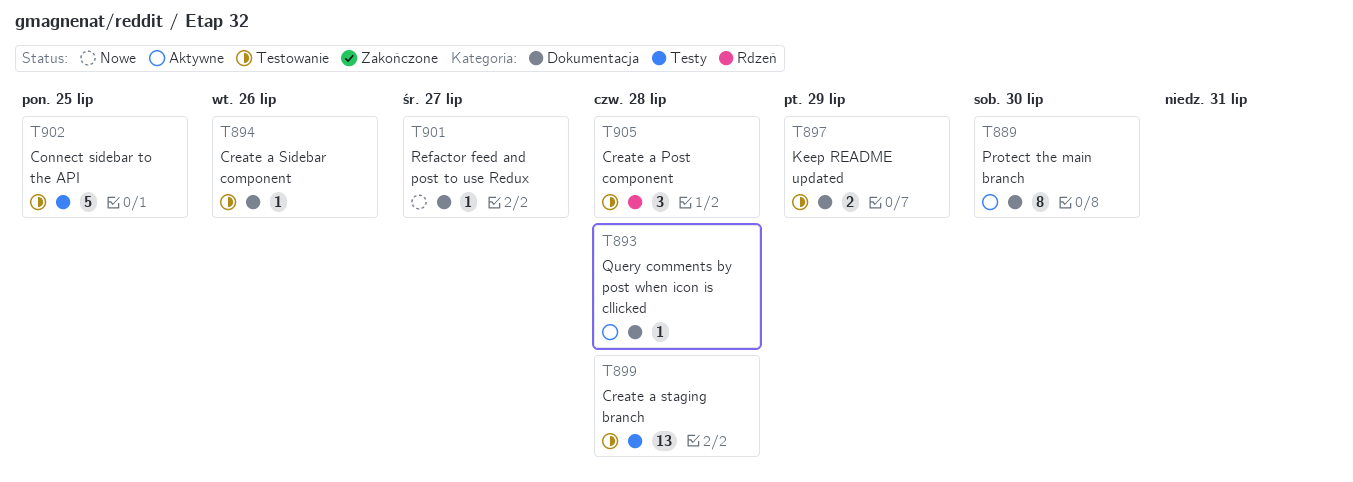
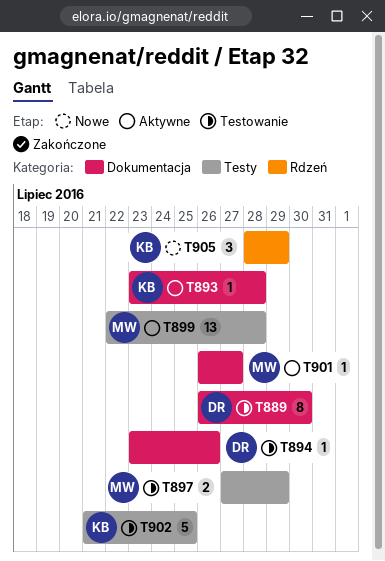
T889, status: Aktywne -> Testowanie
T897, label: Dokumentacja -> Testy
T899, status: Testowanie -> Aktywne
T901, status: Nowe -> Aktywne
T905, status: Testowanie -> Nowe
T905, due: Jul 28 -> Jul 29

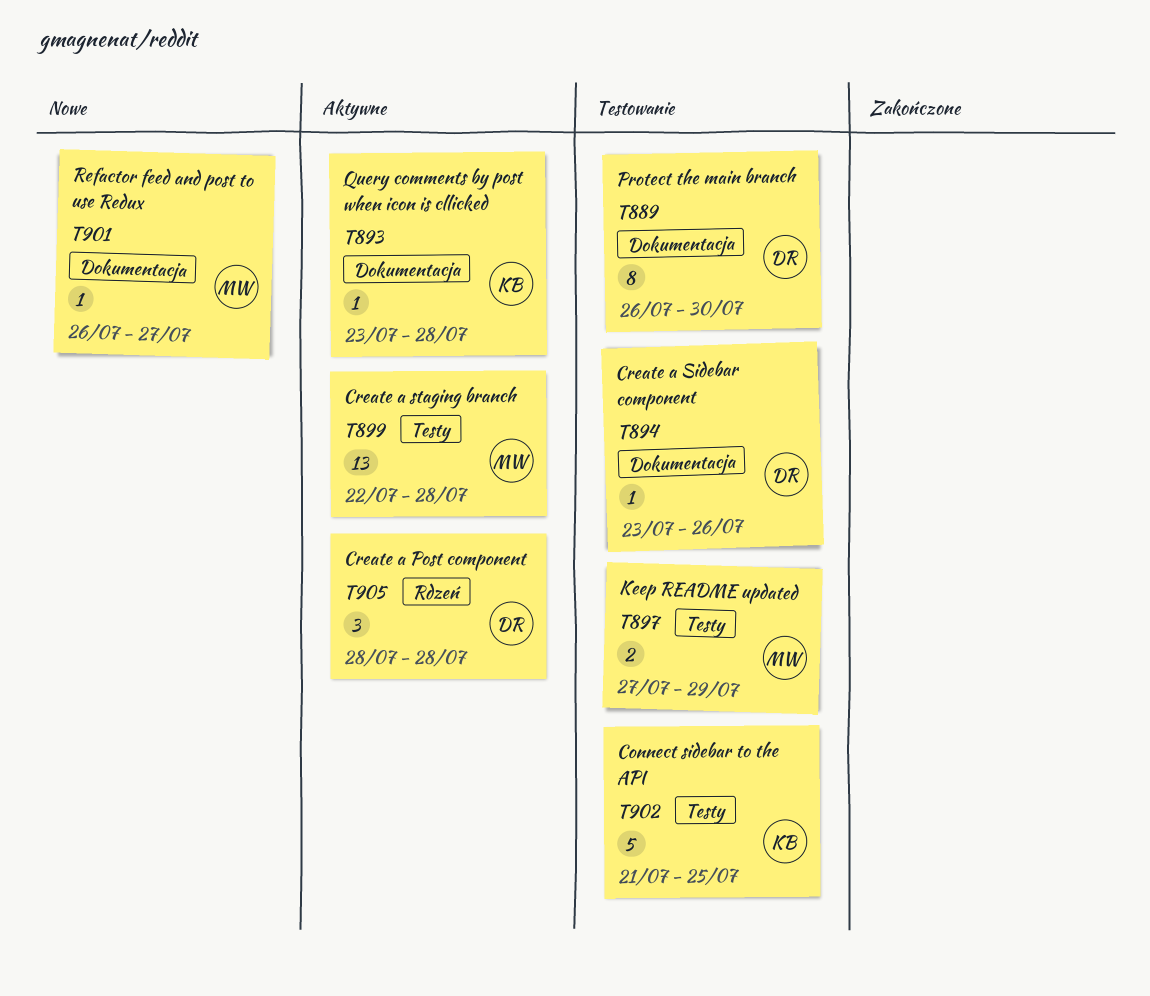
T901, status: Aktywne -> Nowe
T905, status: Nowe -> Aktywne
T905, owner: KB -> DR
T905, due: Jul 29 -> Jul 28

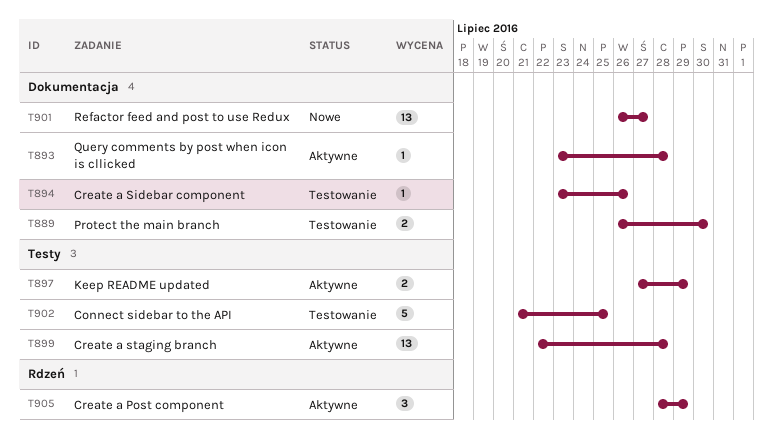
T889, estimate: 8 -> 2
T897, status: Testowanie -> Aktywne
T901, estimate: 1 -> 13
T905, due: Jul 28 -> Jul 29

